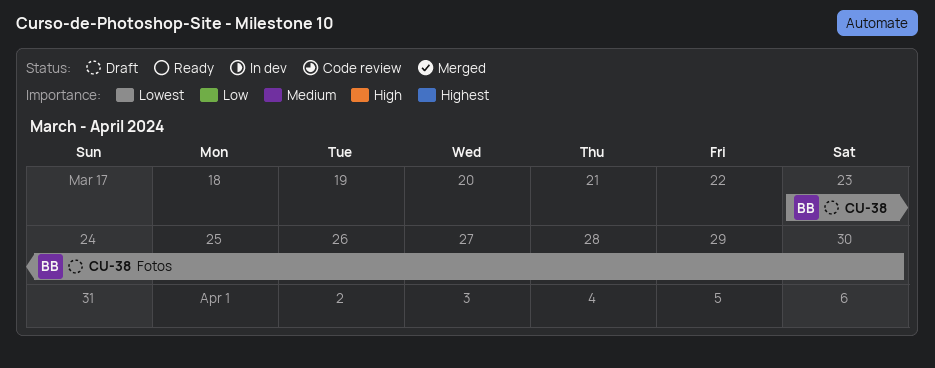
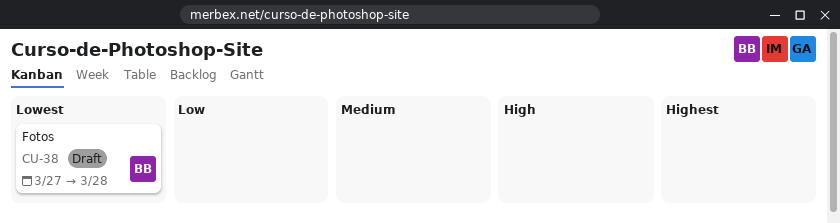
CU-38, start: Mar 23 -> Mar 27
CU-38, due: Mar 30 -> Mar 28

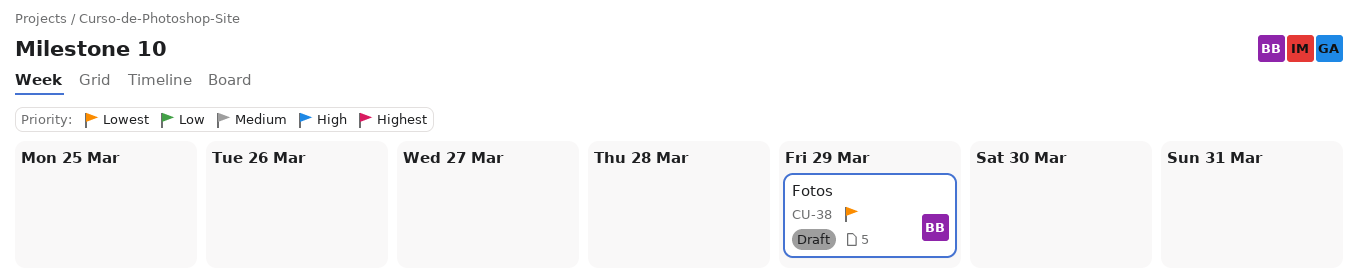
CU-38, due: Mar 28 -> Mar 29

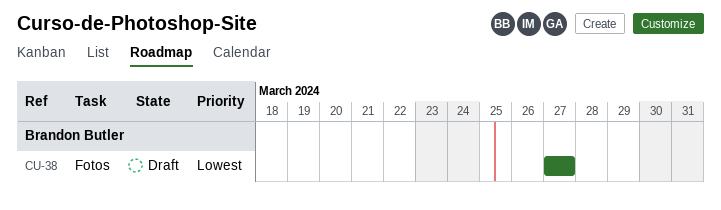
CU-38, due: Mar 29 -> Mar 27

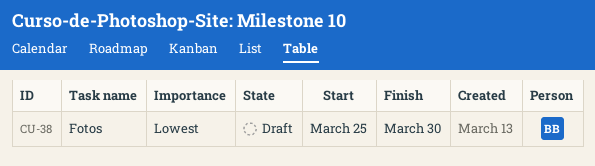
CU-38, start: Mar 27 -> Mar 25
CU-38, due: Mar 27 -> Mar 30

